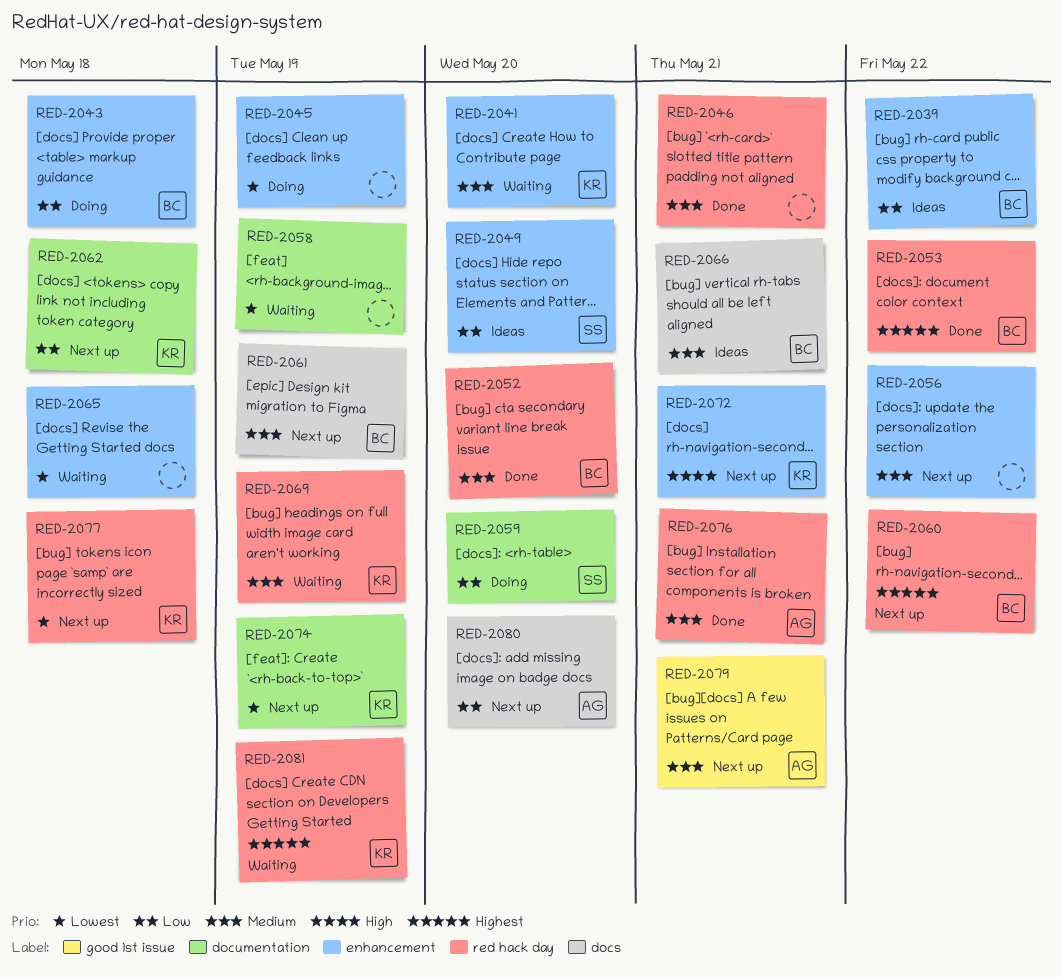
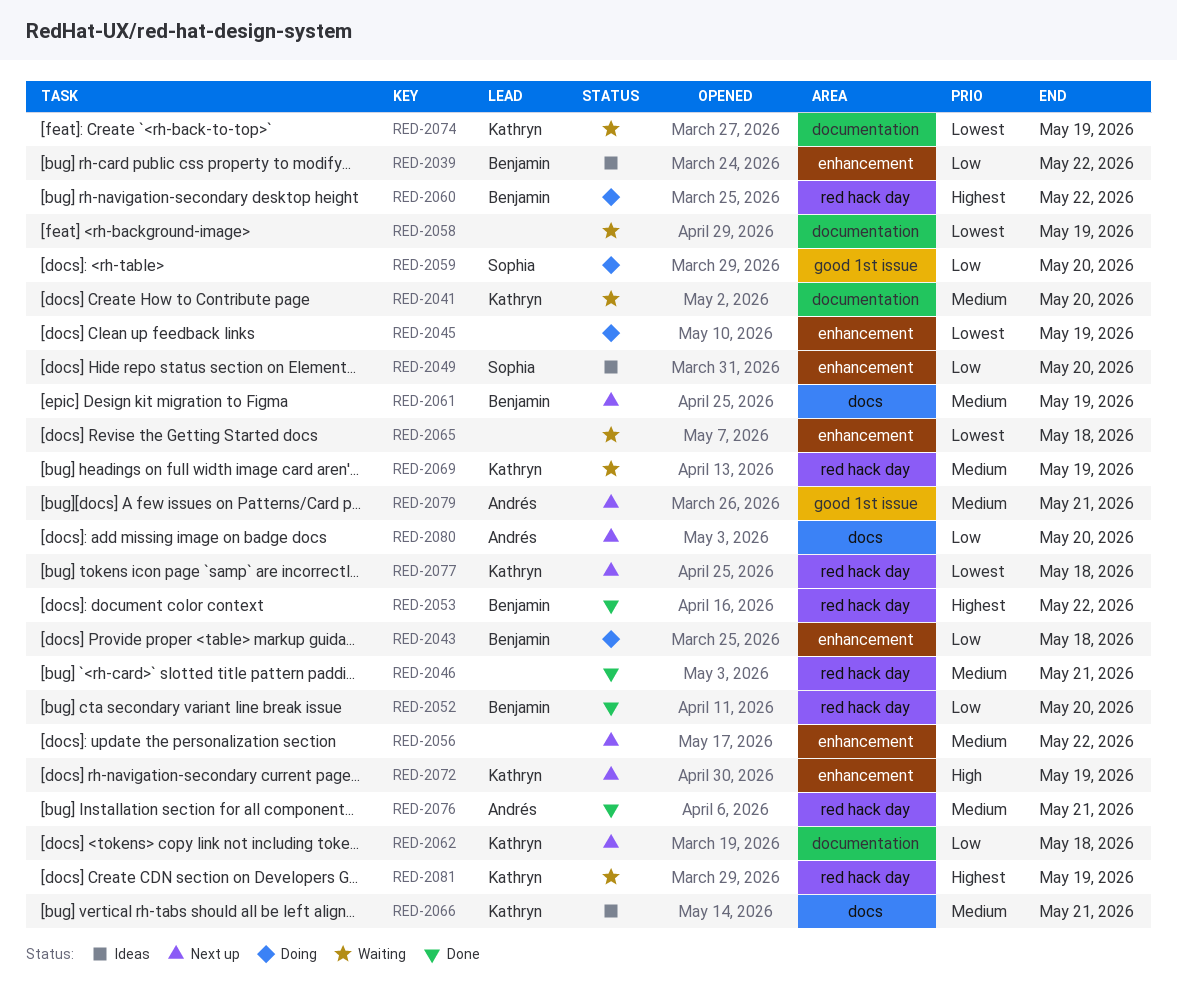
RED-2041, label: enhancement -> documentation
RED-2052, priority: Medium -> Low
RED-2059, label: documentation -> good 1st issue
RED-2060, status: Next up -> Doing
RED-2066, owner: Benjamin -> Kathryn
RED-2072, due: May 21 -> May 19
RED-2074, status: Next up -> Waiting

